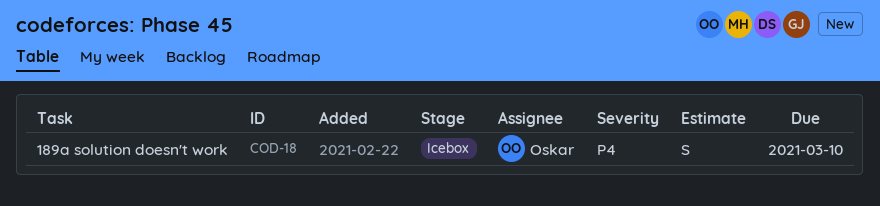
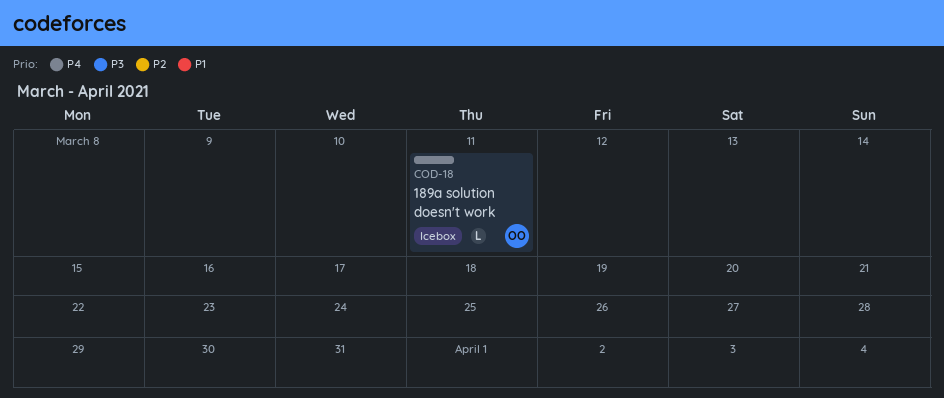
COD-18, estimate: S -> L
COD-18, due: Mar 10 -> Mar 11

